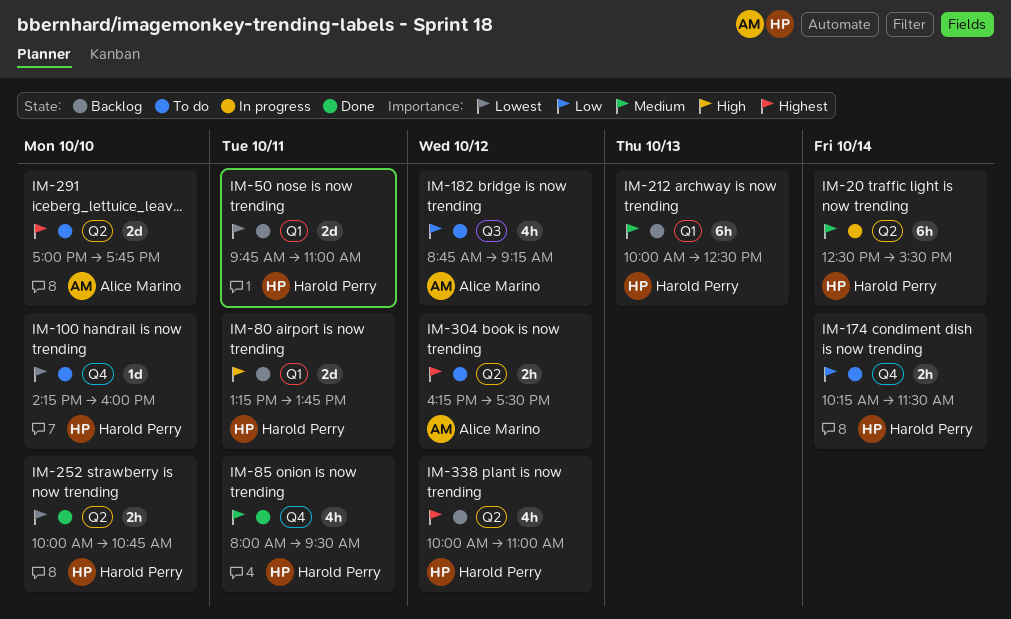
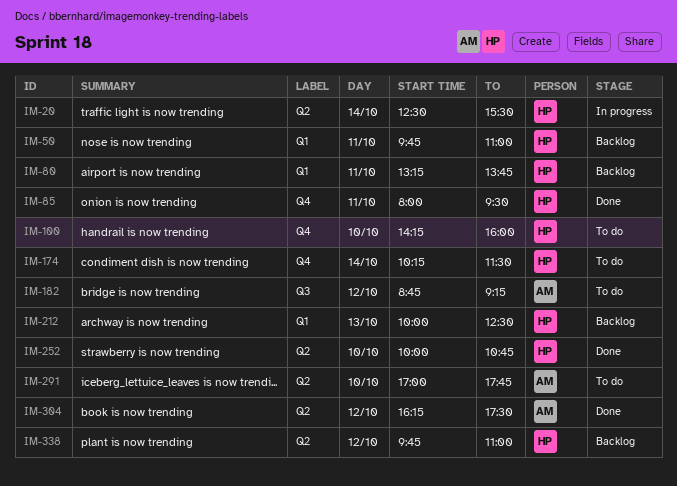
IM-304, status: To do -> Done
IM-338, begins: 10:00 -> 09:45

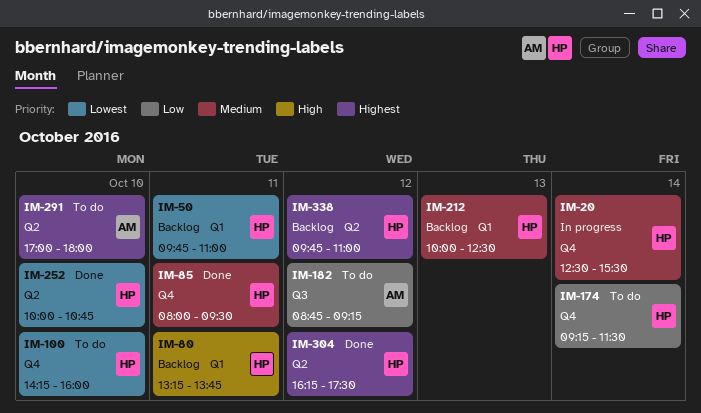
IM-20, label: Q2 -> Q4
IM-174, begins: 10:15 -> 09:15
IM-291, ends: 17:45 -> 18:00
IM-304, owner: AM -> HP

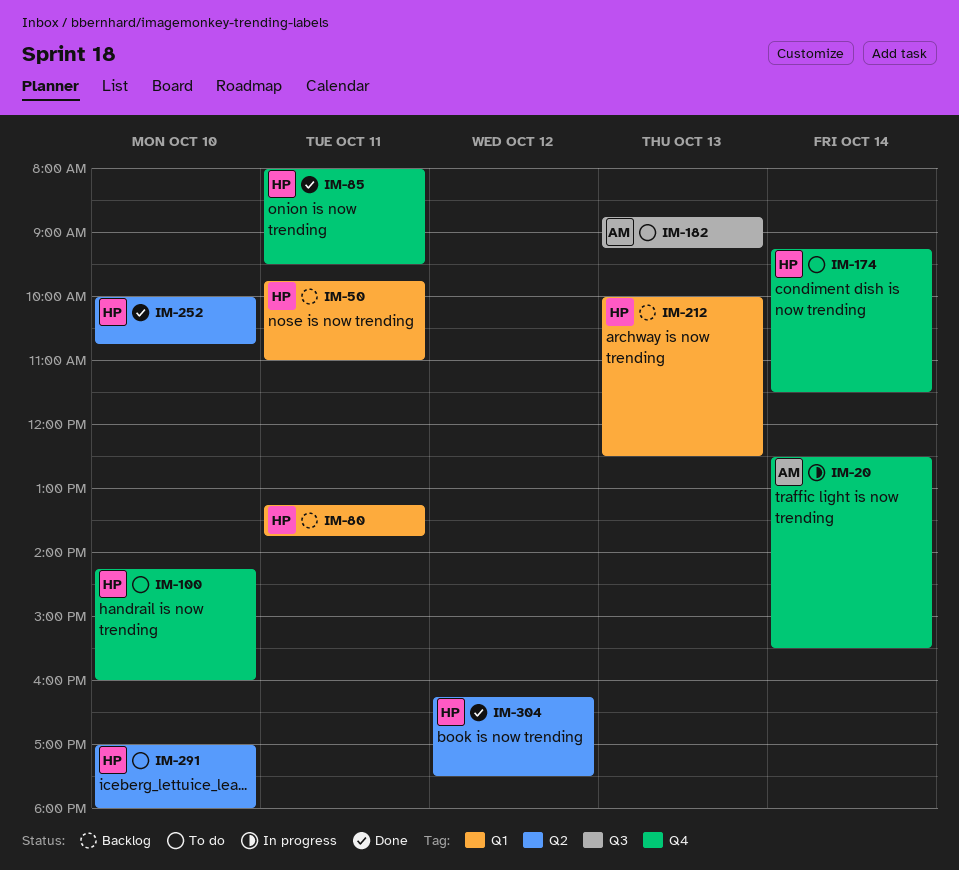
IM-20, owner: HP -> AM
IM-182, day: Oct 12 -> Oct 13
IM-291, owner: AM -> HP
IM-338: present -> none

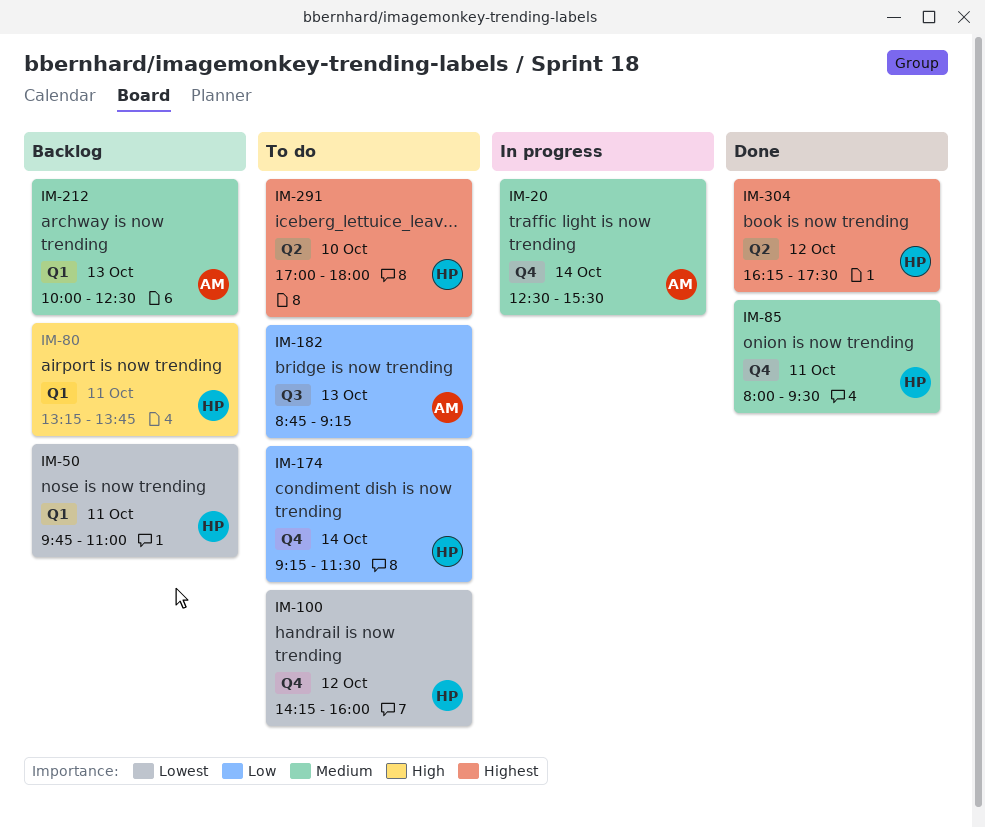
IM-100, day: Oct 10 -> Oct 12
IM-212, owner: HP -> AM
IM-252: present -> none

